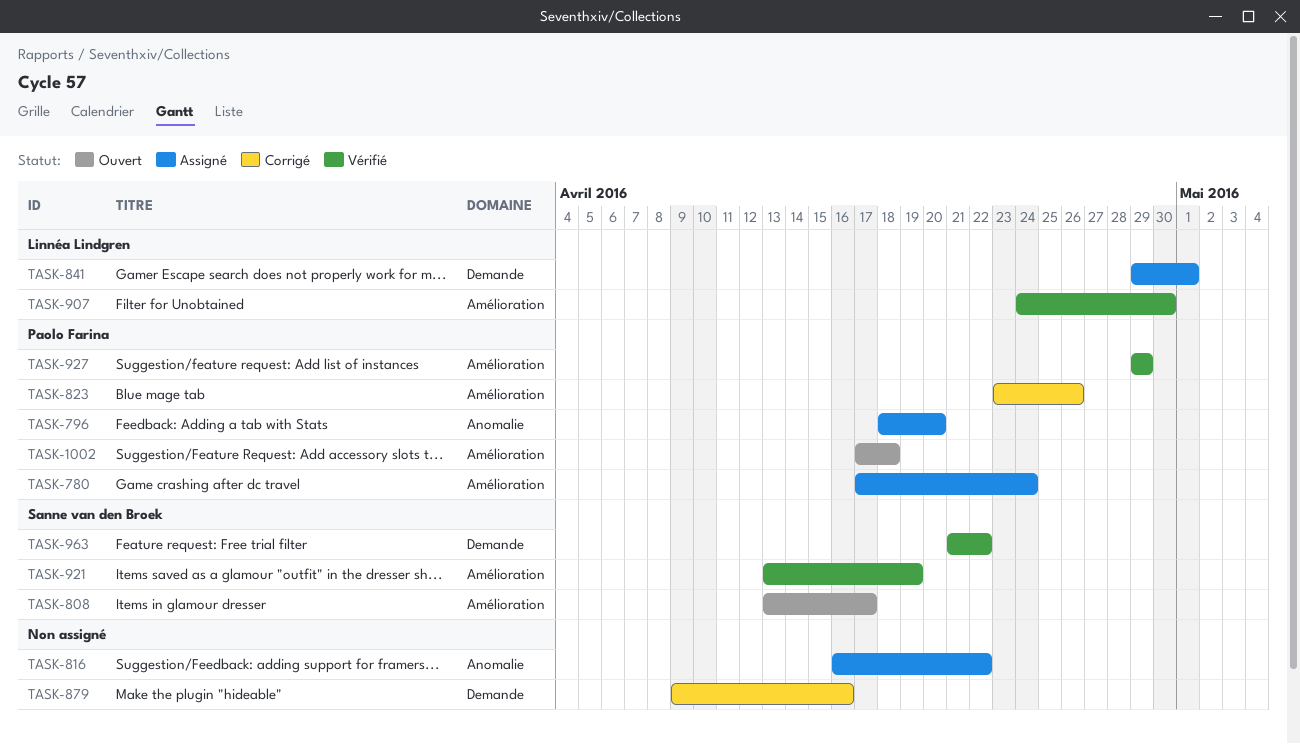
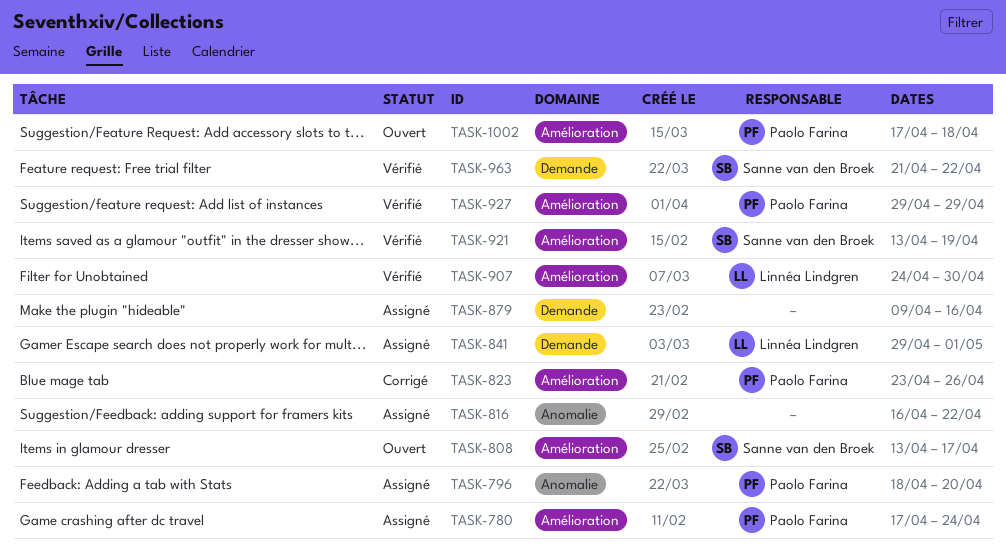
TASK-879, status: Corrigé -> Assigné

